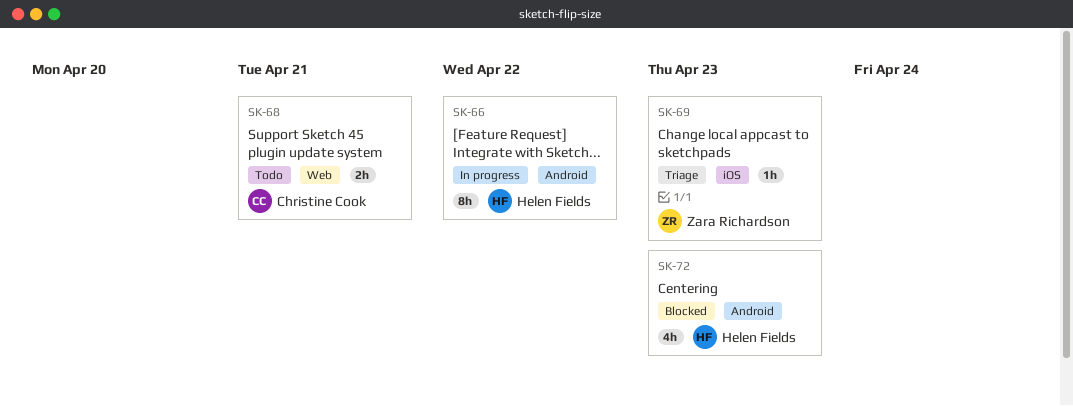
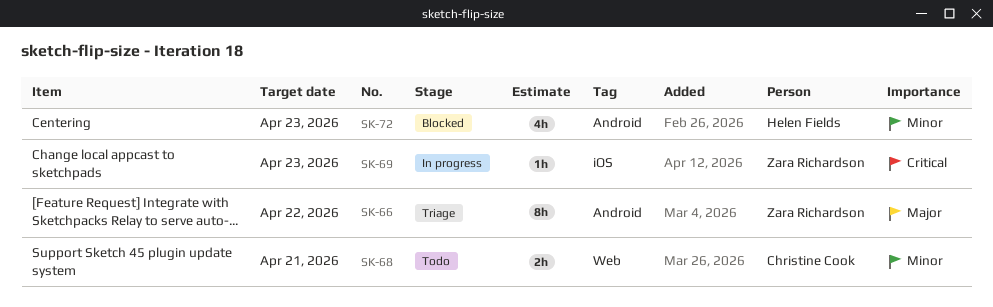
SK-66, status: In progress -> Triage
SK-66, owner: Helen Fields -> Zara Richardson
SK-69, status: Triage -> In progress

